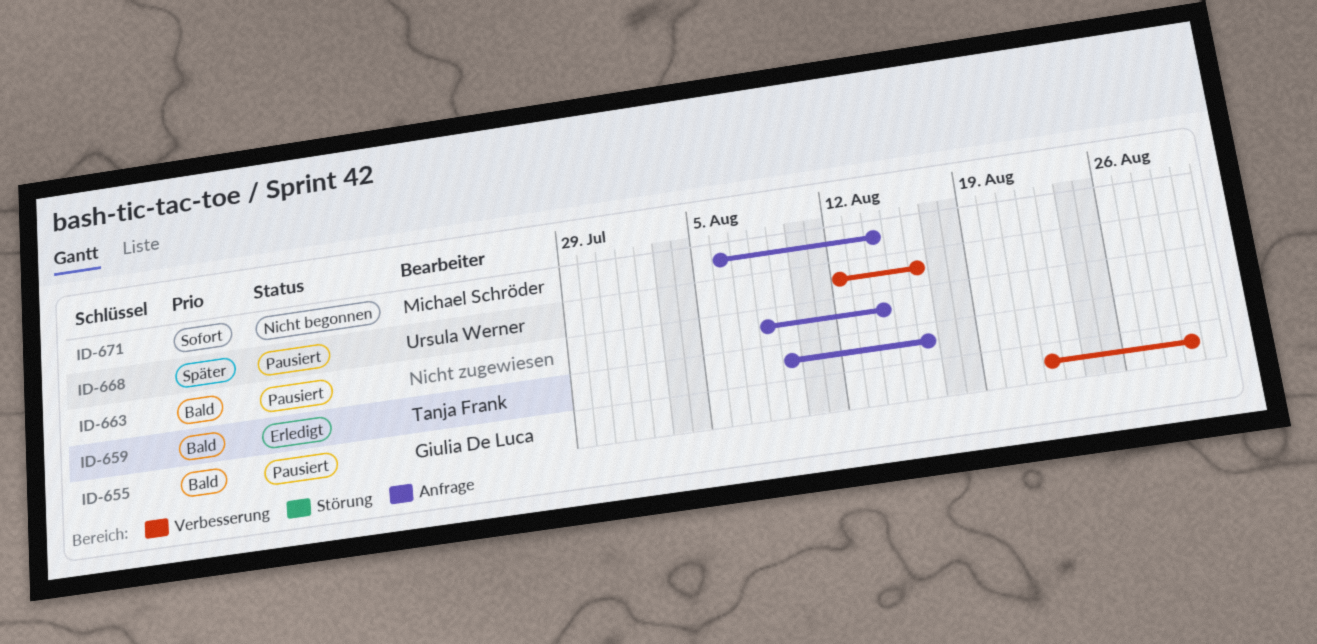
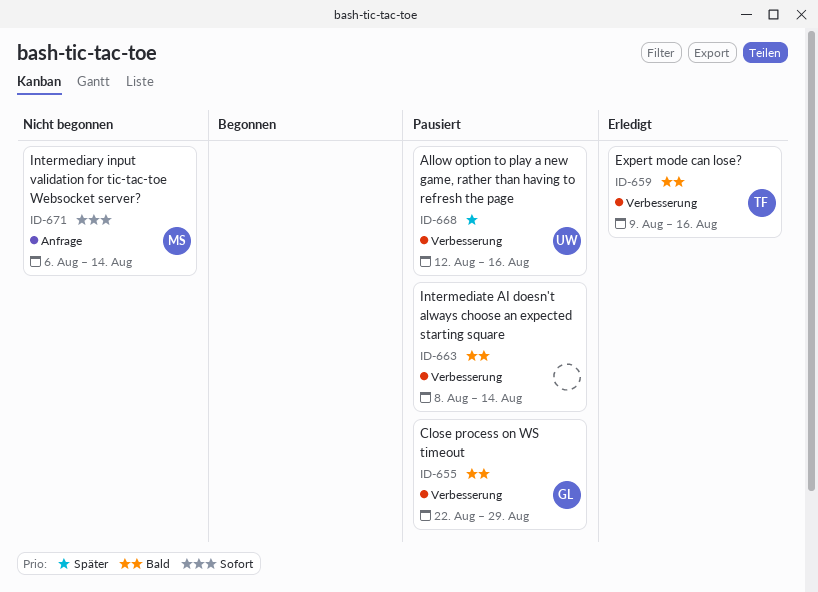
ID-659, label: Anfrage -> Verbesserung
ID-663, label: Anfrage -> Verbesserung

